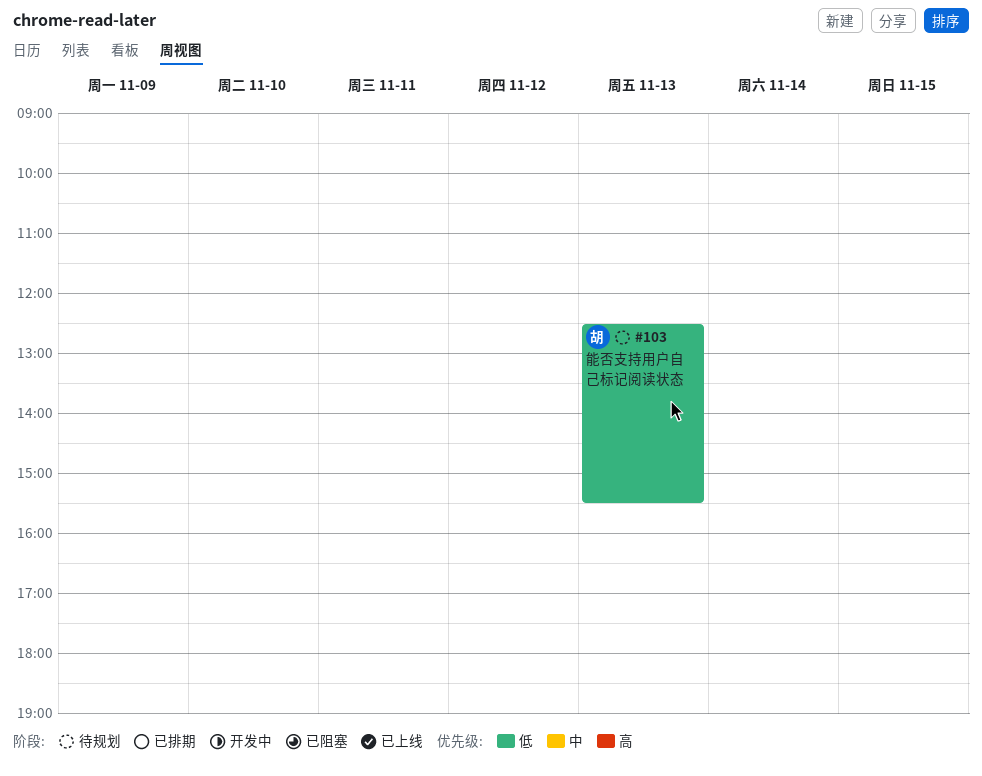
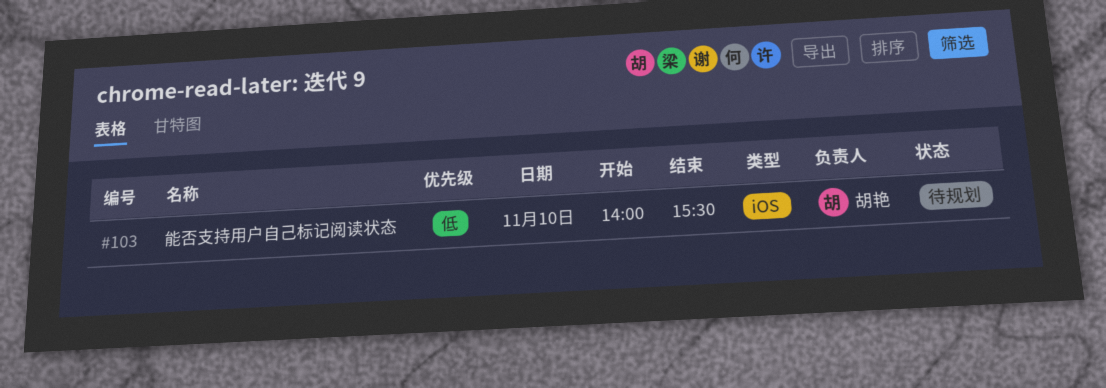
#103, day: Nov 13 -> Nov 10
#103, begins: 12:30 -> 14:00

